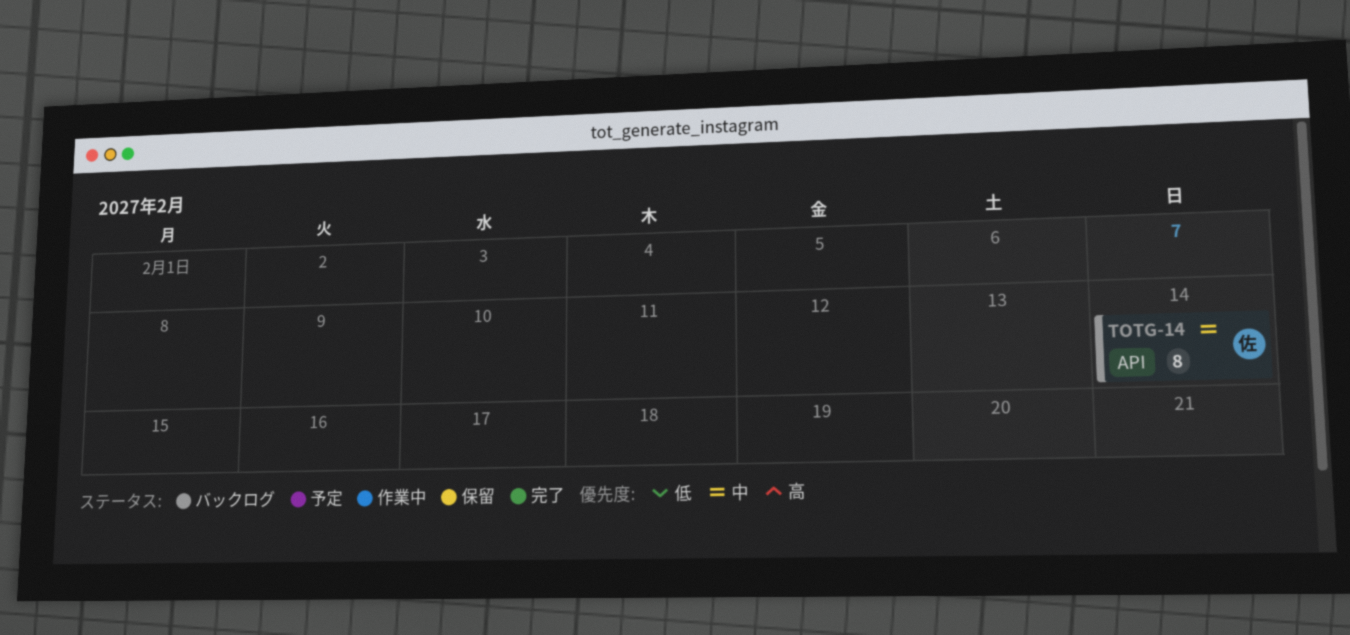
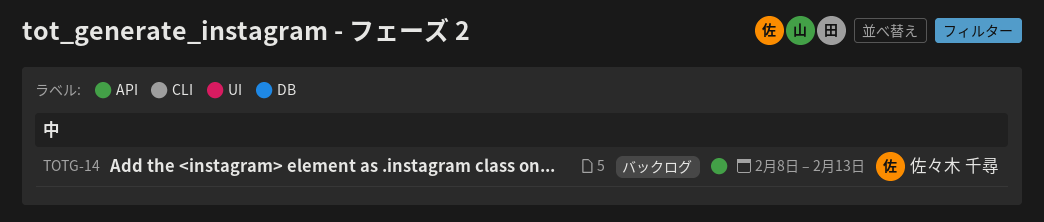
TOTG-14, due: Feb 14 -> Feb 13

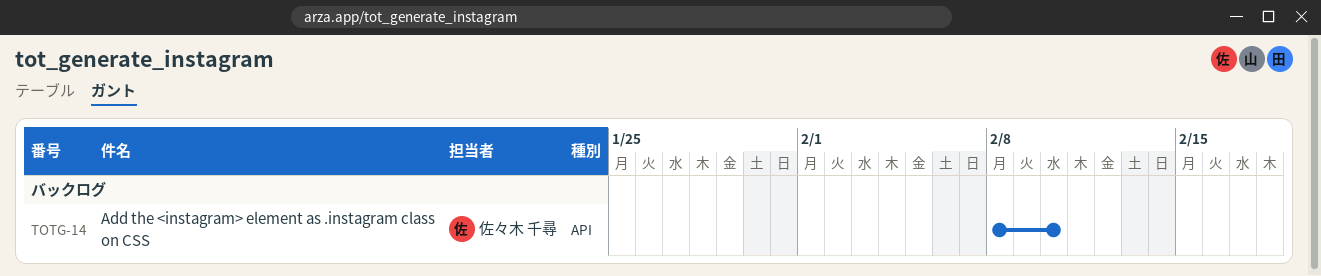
TOTG-14, due: Feb 13 -> Feb 10

